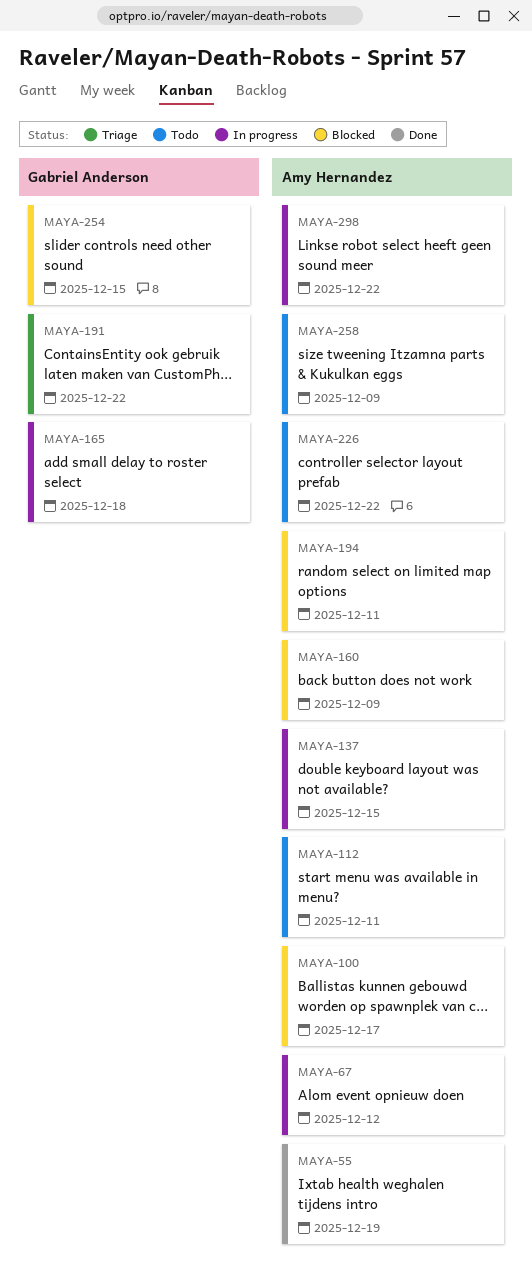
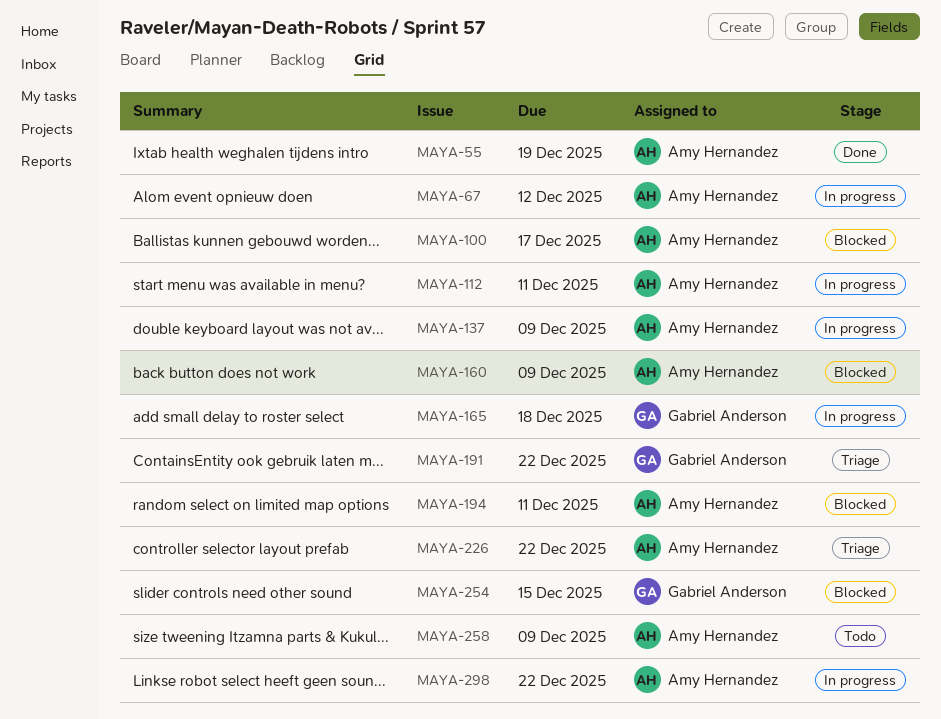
MAYA-112, status: Todo -> In progress
MAYA-137, due: Dec 15 -> Dec 9
MAYA-226, status: Todo -> Triage

